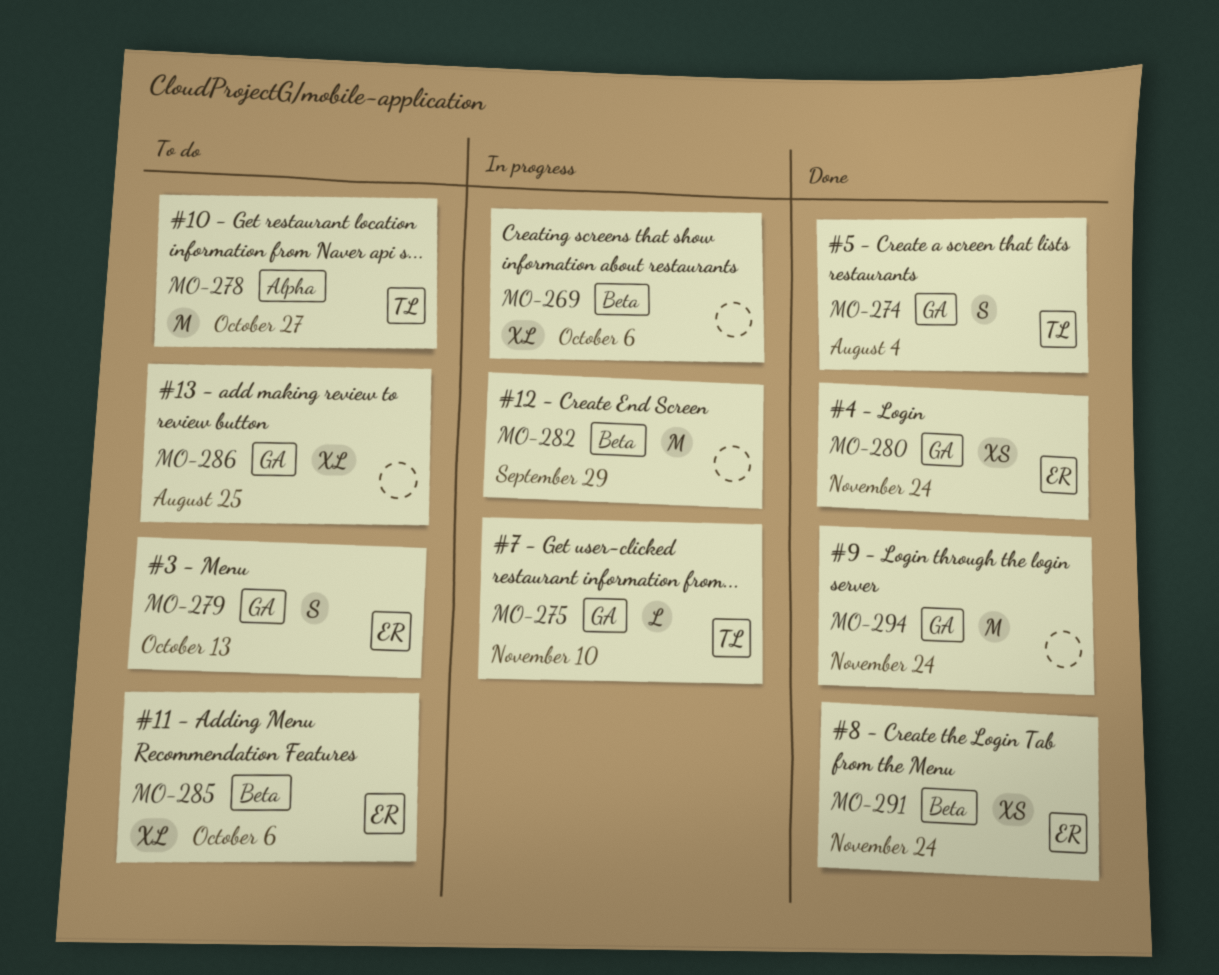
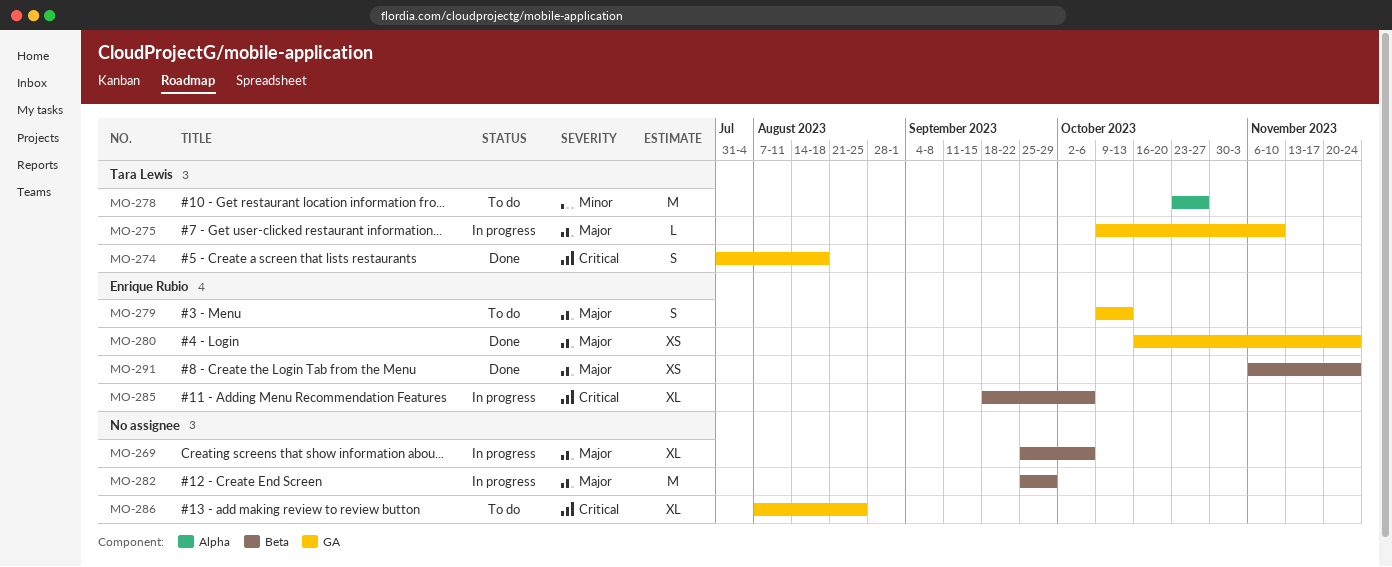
MO-274, due: Aug 4 -> Aug 18
MO-285, status: To do -> In progress
MO-294: present -> none

